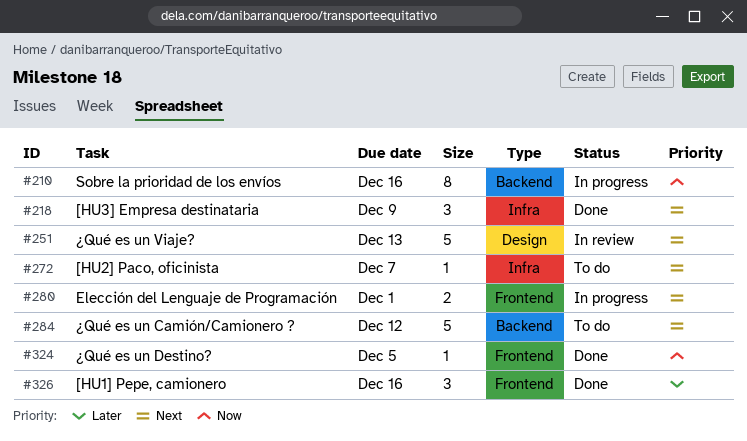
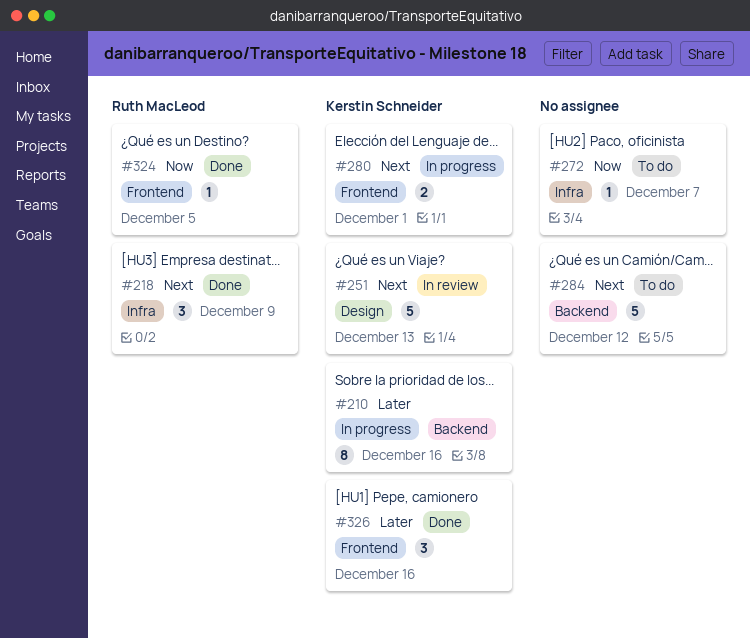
#210, priority: Now -> Later
#272, priority: Next -> Now

